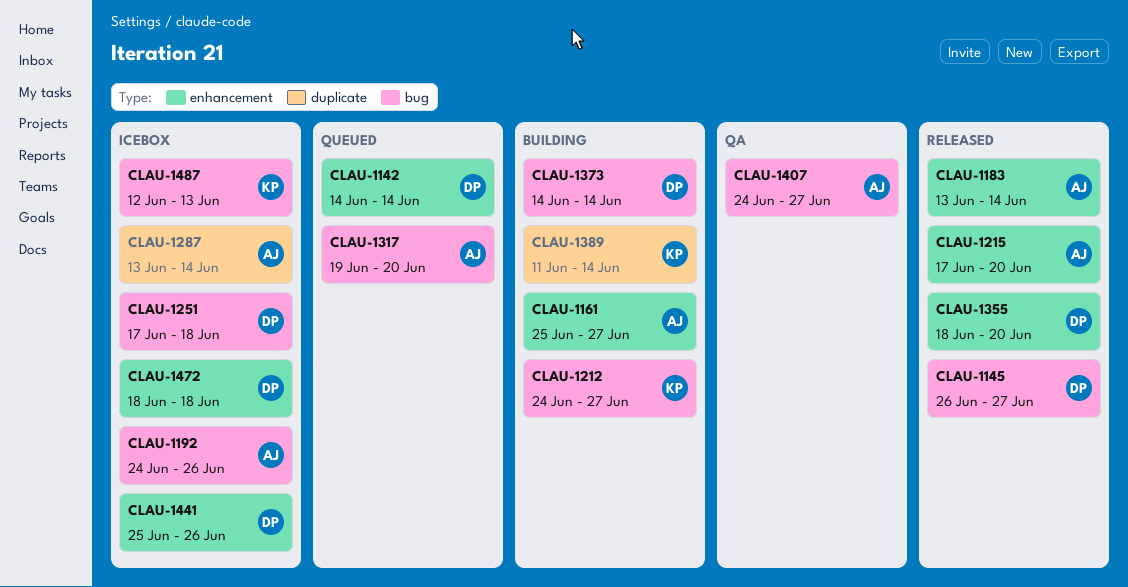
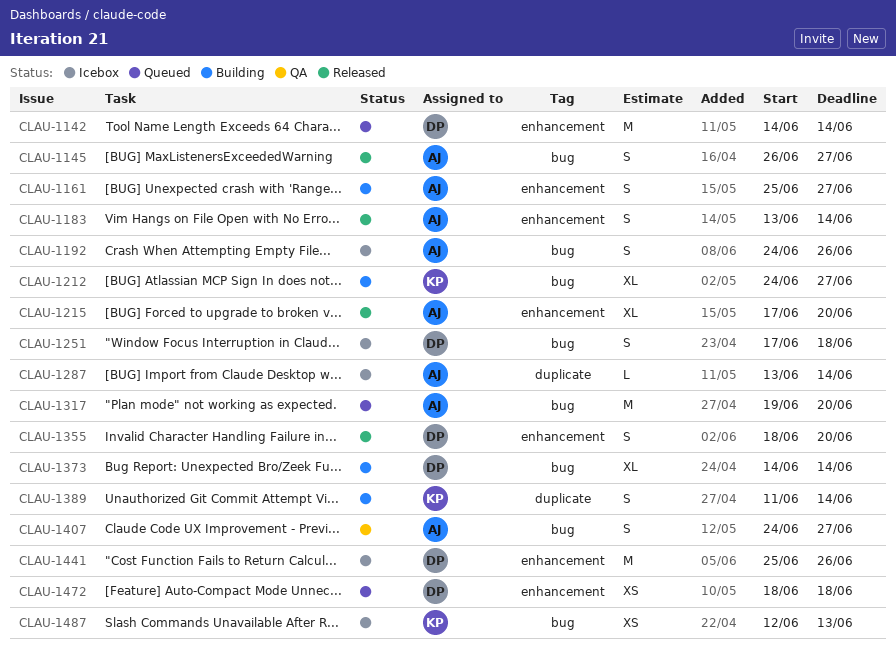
CLAU-1145, owner: DP -> AJ
CLAU-1472, status: Icebox -> Queued

